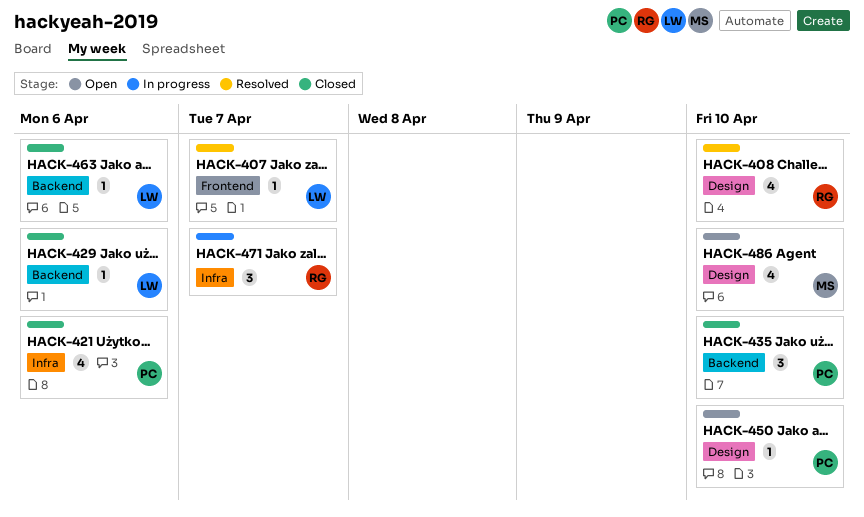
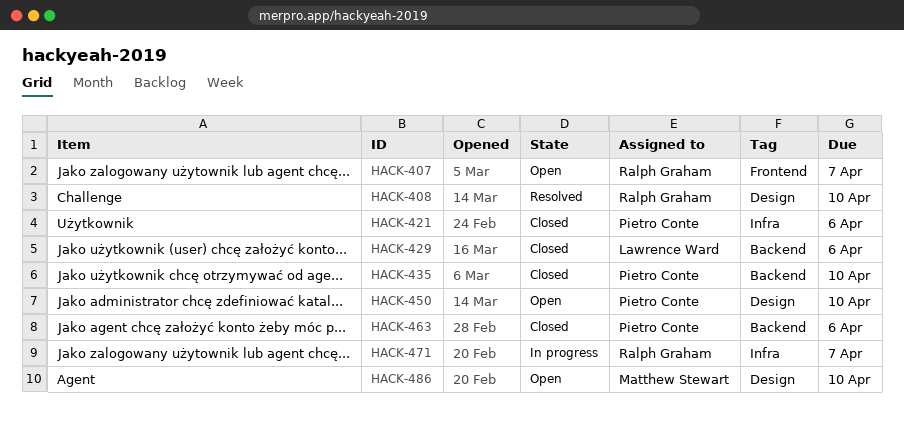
HACK-407, status: Resolved -> Open
HACK-407, owner: Lawrence Ward -> Ralph Graham
HACK-463, owner: Lawrence Ward -> Pietro Conte

